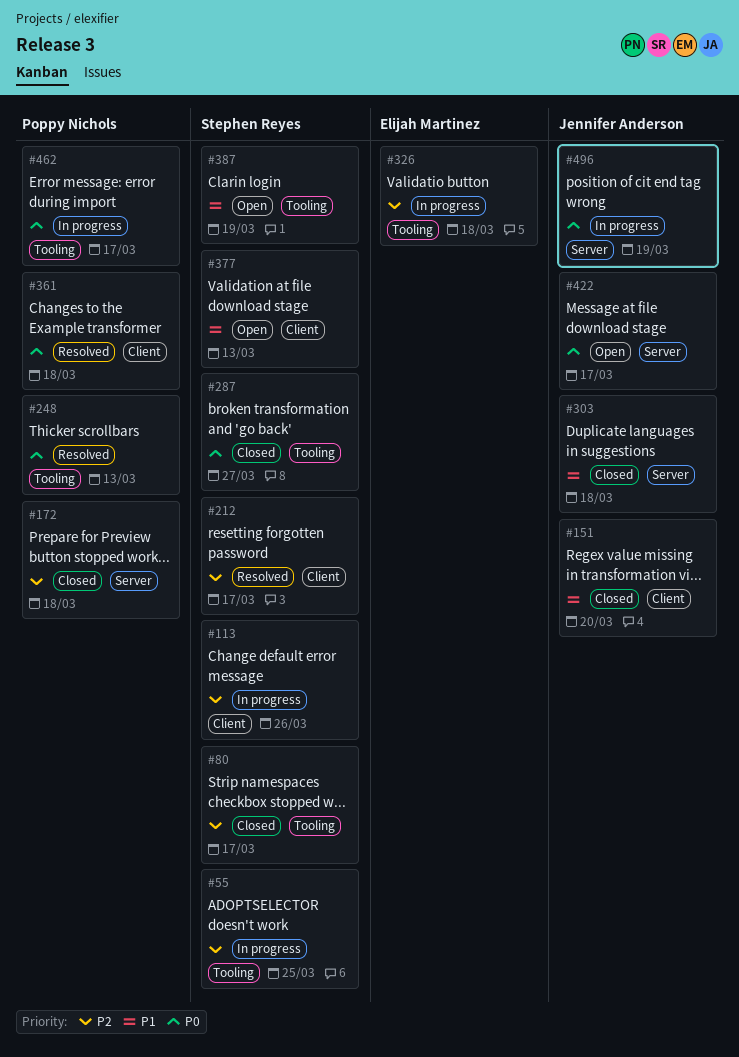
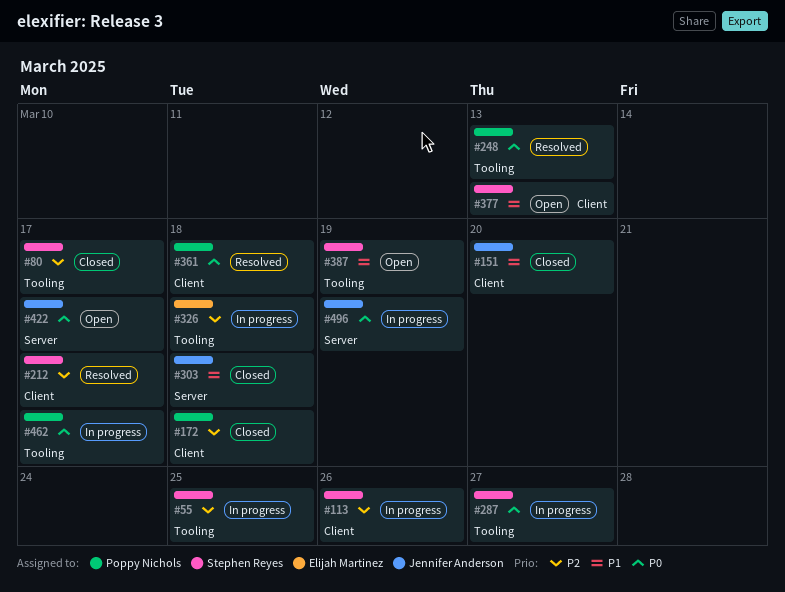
#172, label: Server -> Client
#287, status: Closed -> In progress

